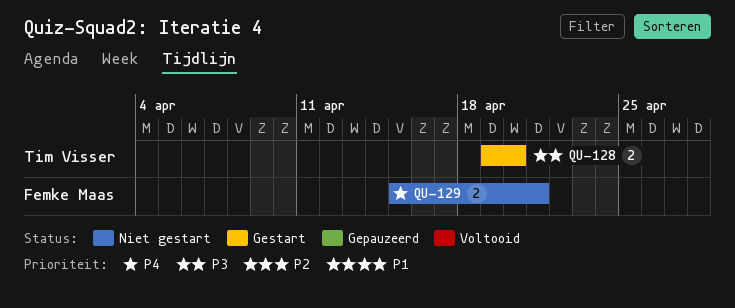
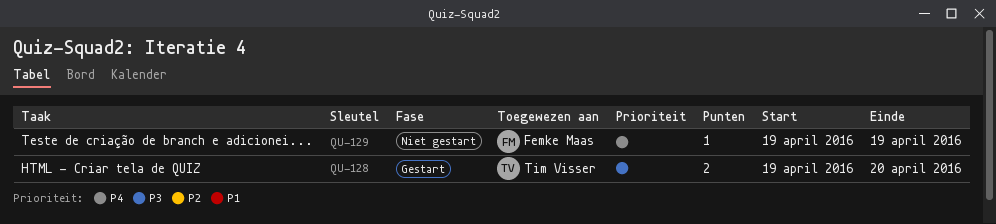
QU-129, estimate: 2 -> 1
QU-129, start: Apr 15 -> Apr 19
QU-129, due: Apr 21 -> Apr 19

